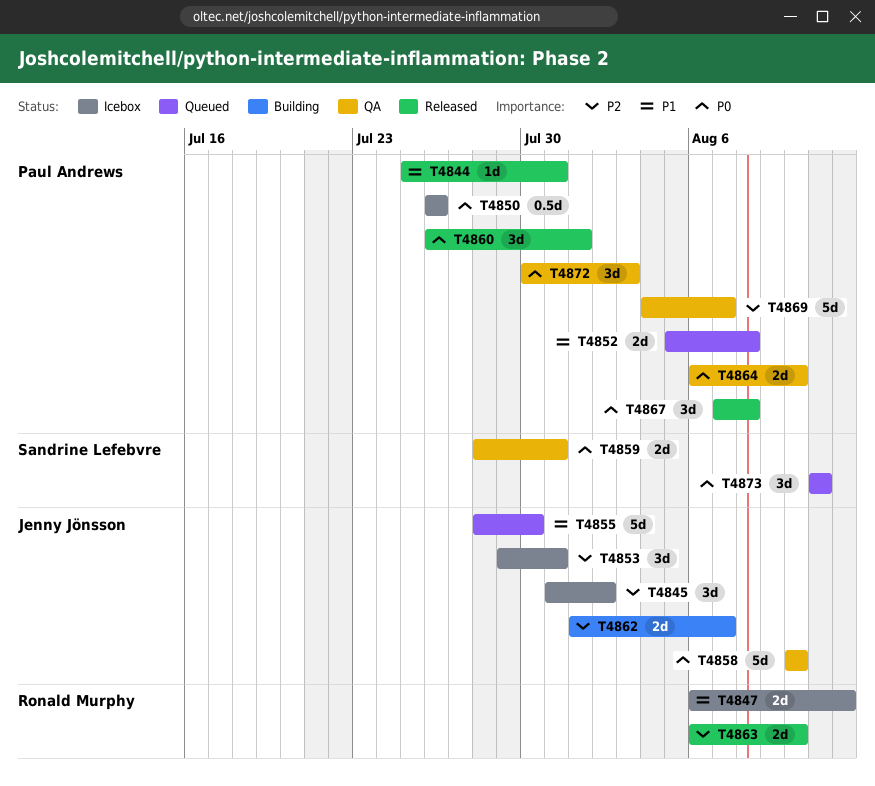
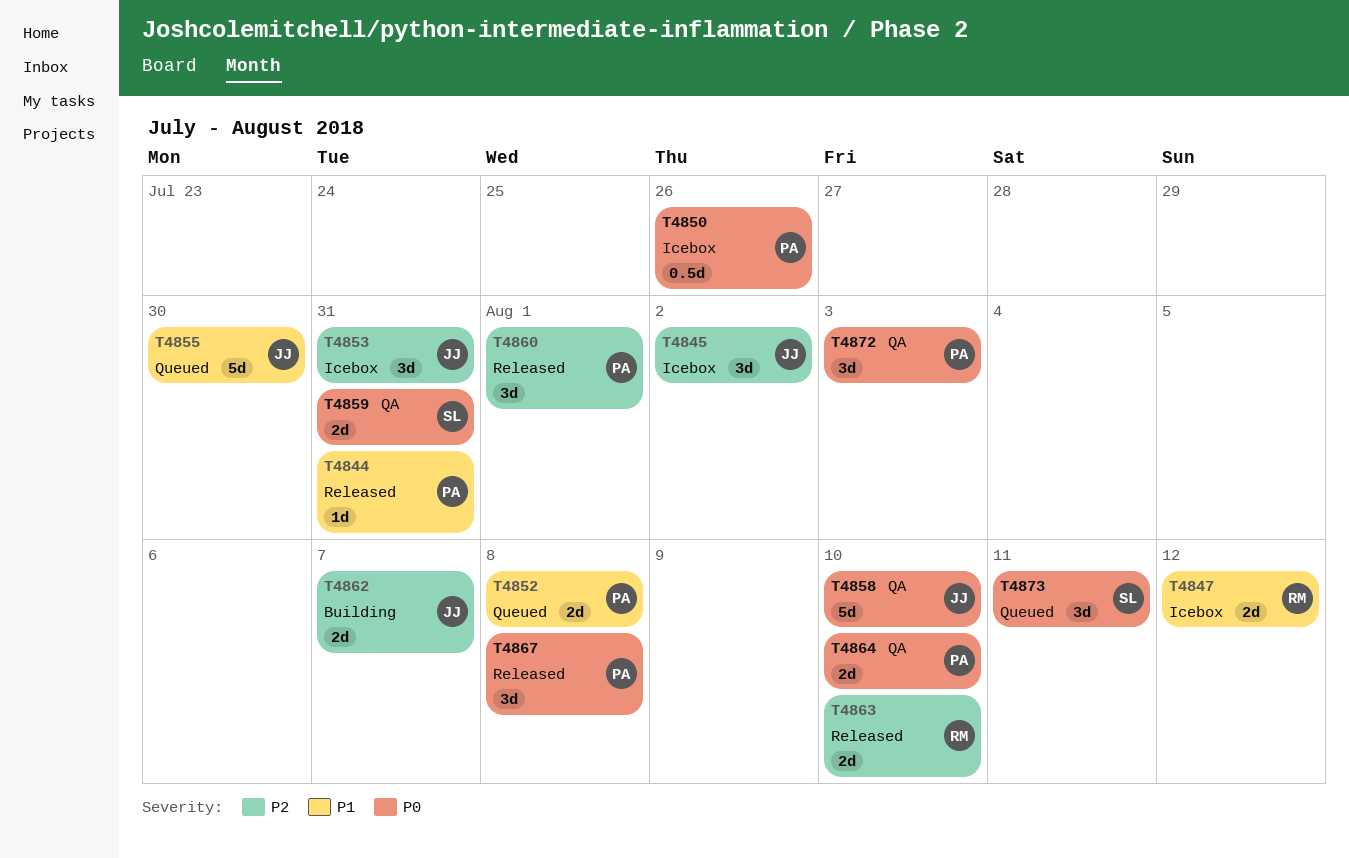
T4860, priority: P0 -> P2
T4869: present -> none

